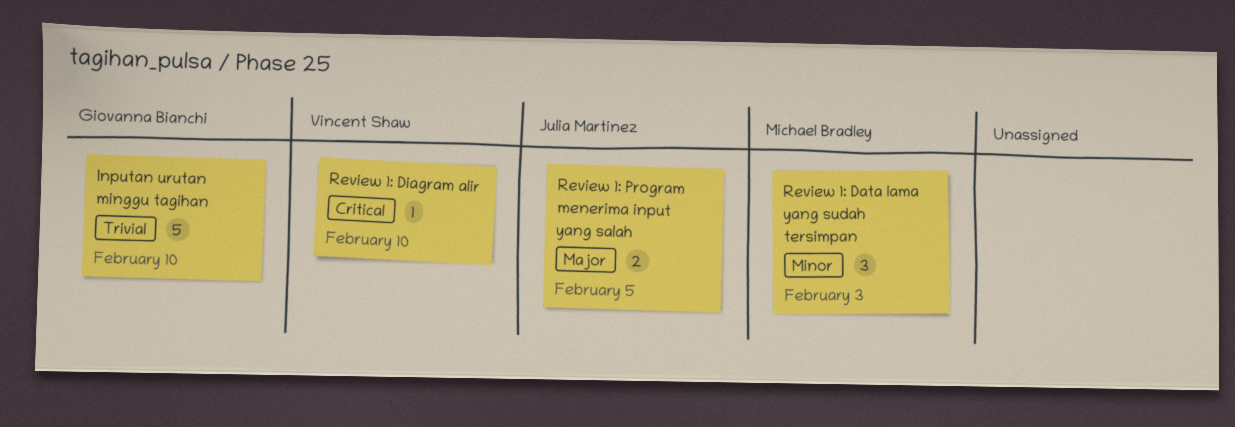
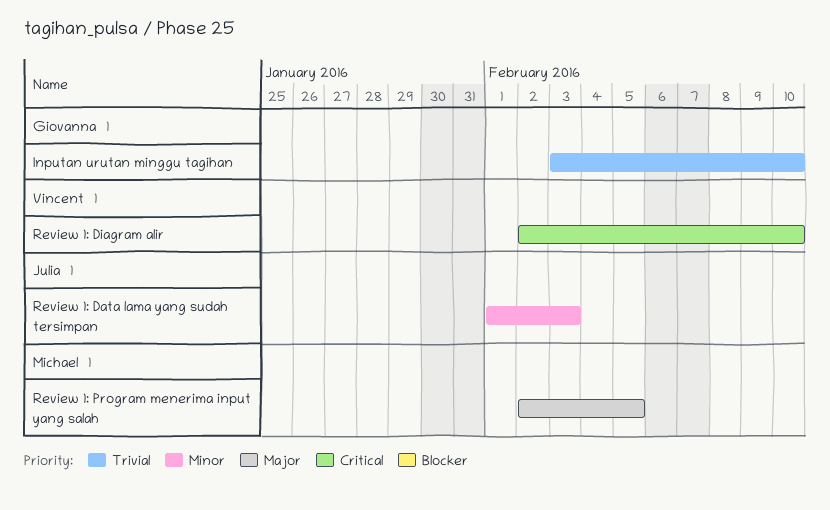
Review 1: Data lama yang sudah tersimpan, owner: Michael Bradley -> Julia Martinez
Review 1: Program menerima input yang salah, owner: Julia Martinez -> Michael Bradley

